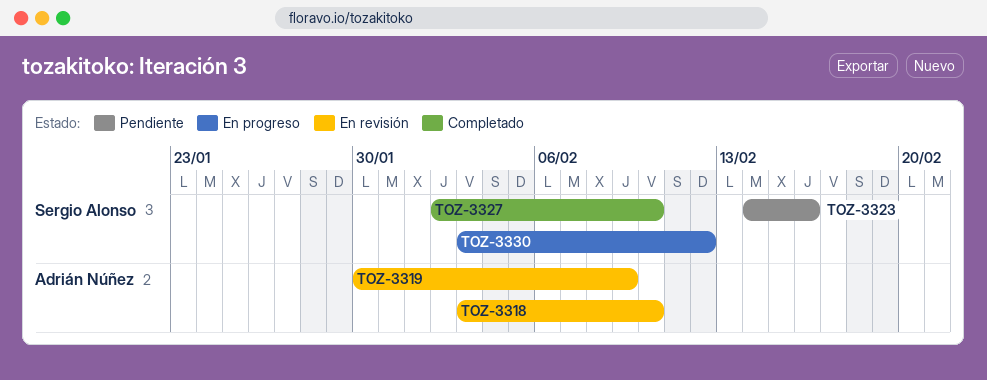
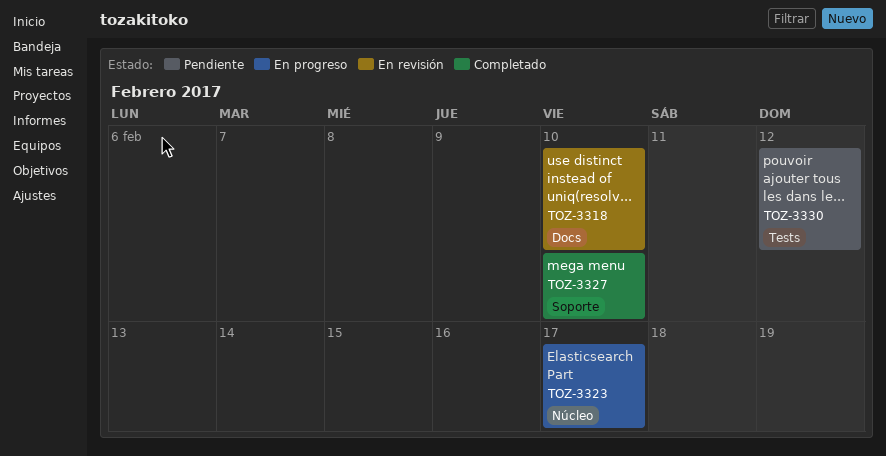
TOZ-3319: present -> none
TOZ-3323, status: Pendiente -> En progreso
TOZ-3323, due: Feb 16 -> Feb 17
TOZ-3330, status: En progreso -> Pendiente

